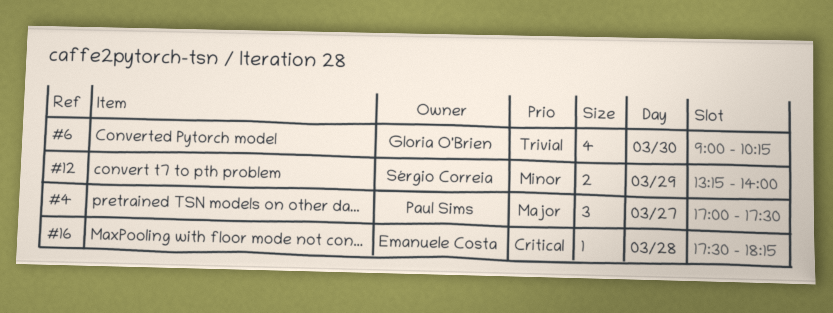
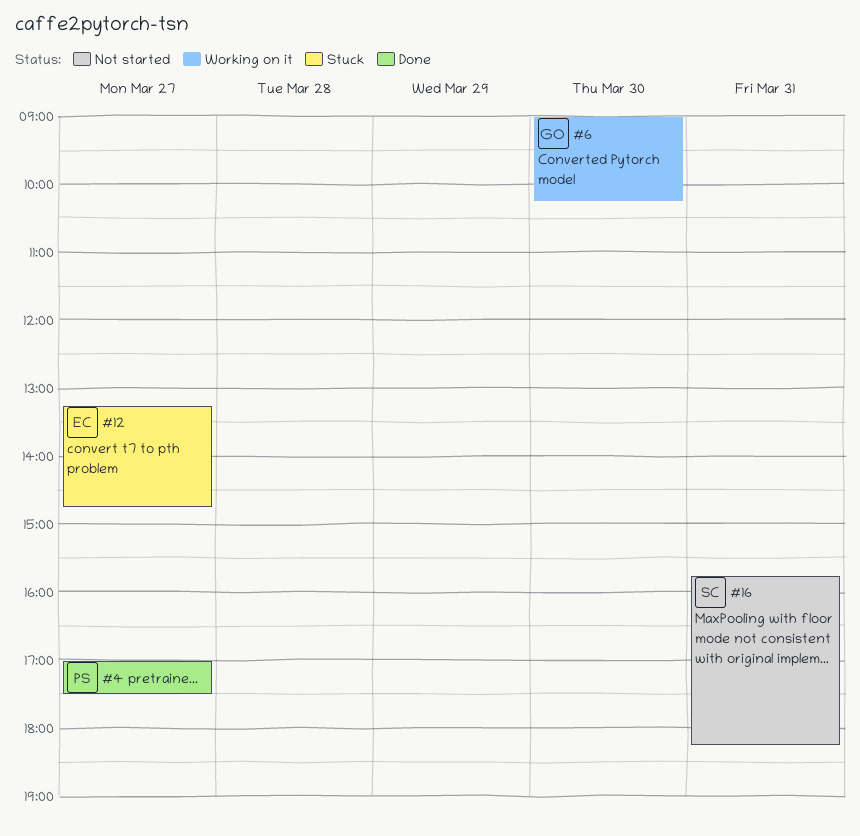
#12, owner: Sérgio Correia -> Emanuele Costa
#12, day: Mar 29 -> Mar 27
#12, ends: 14:00 -> 14:45
#16, owner: Emanuele Costa -> Sérgio Correia
#16, day: Mar 28 -> Mar 31
#16, begins: 17:30 -> 15:45

